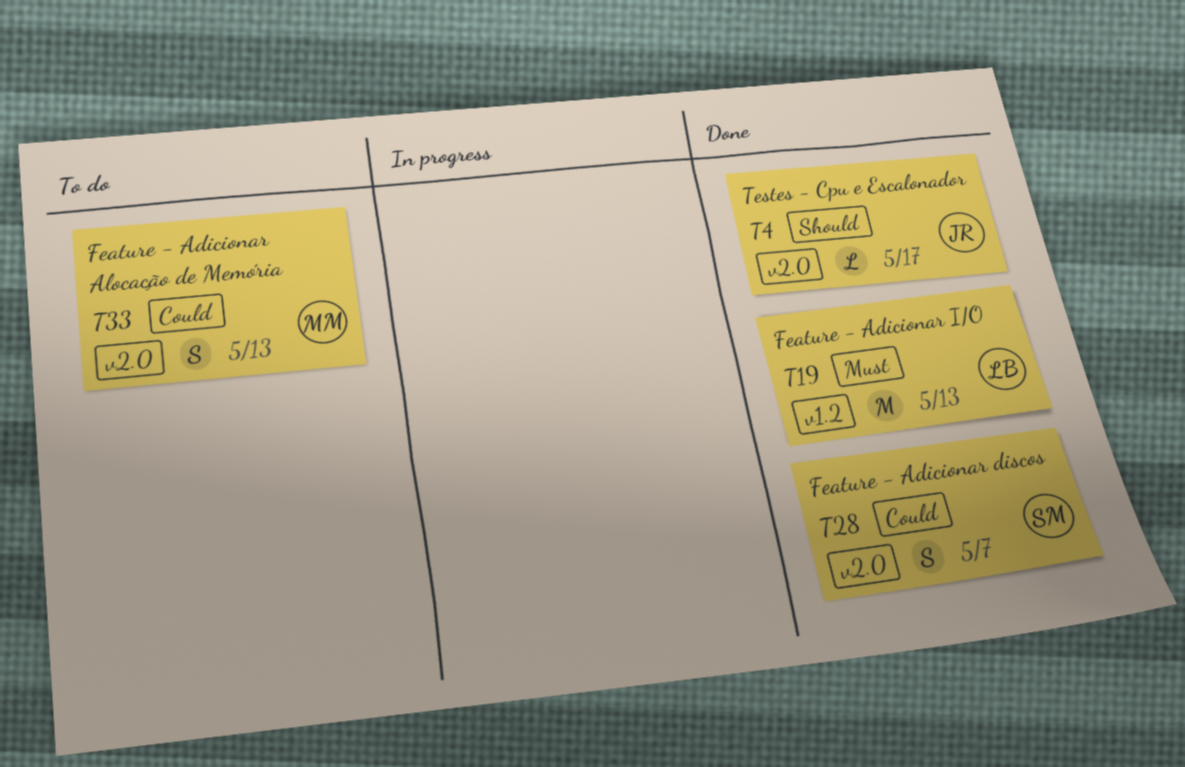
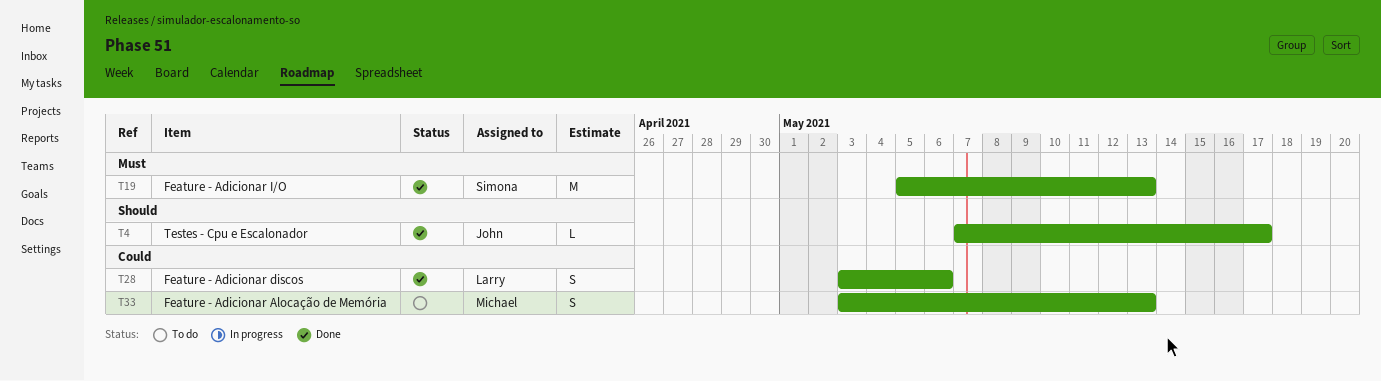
T19, owner: Larry -> Simona
T28, owner: Simona -> Larry
T28, due: May 7 -> May 6

